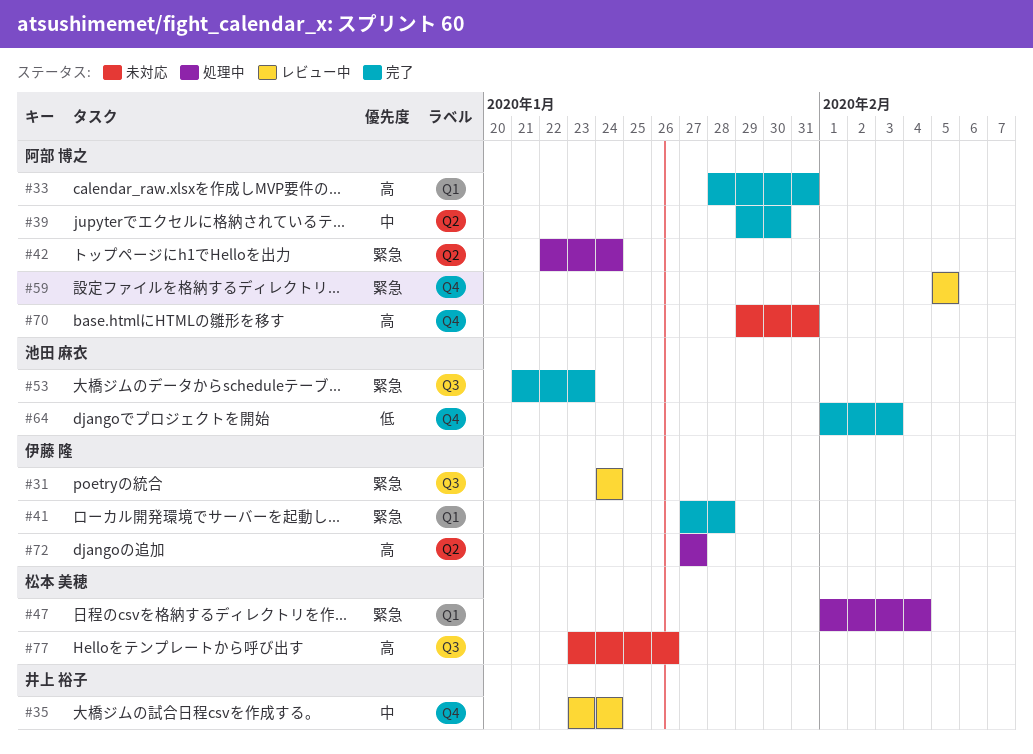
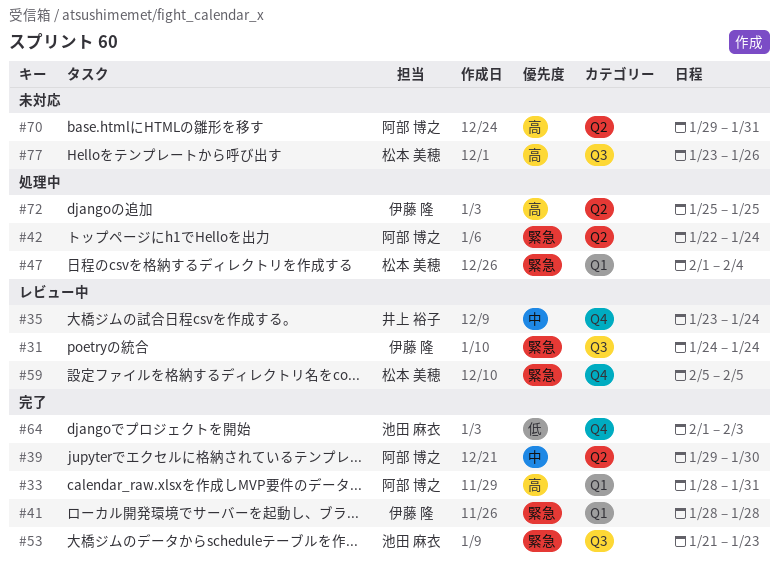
#41, start: Jan 27 -> Jan 28
#59, owner: 阿部 博之 -> 松本 美穂
#70, label: Q4 -> Q2
#72, start: Jan 27 -> Jan 25
#72, due: Jan 27 -> Jan 25

